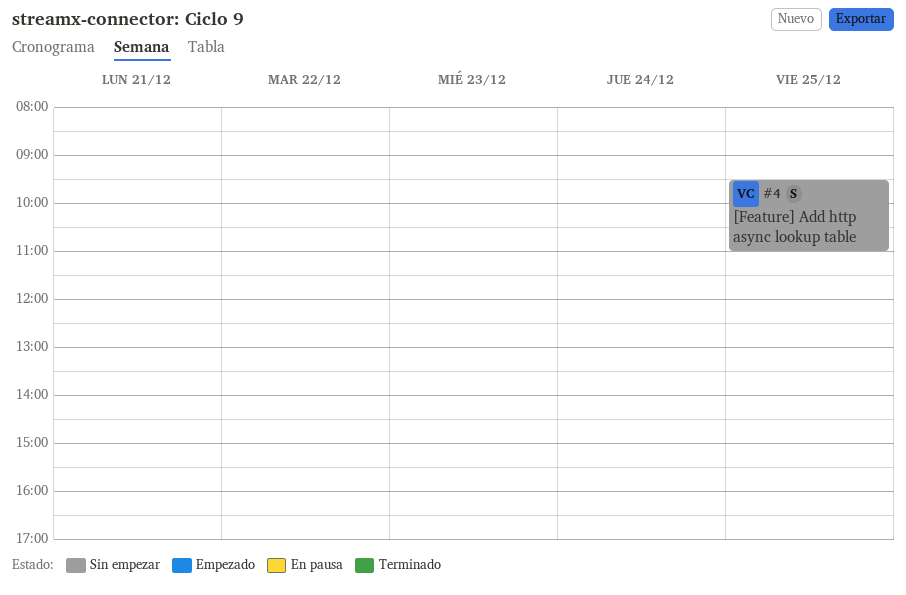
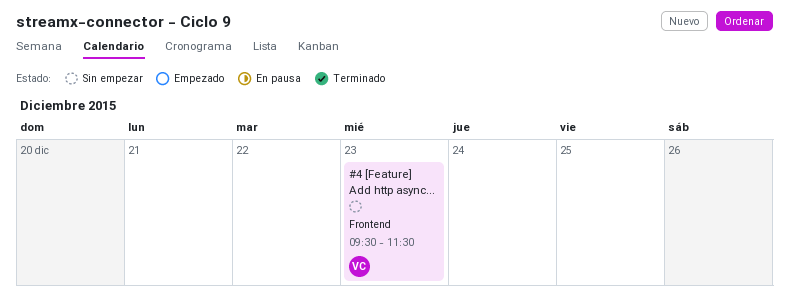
#4, day: Dec 25 -> Dec 23
#4, ends: 11:00 -> 11:30

